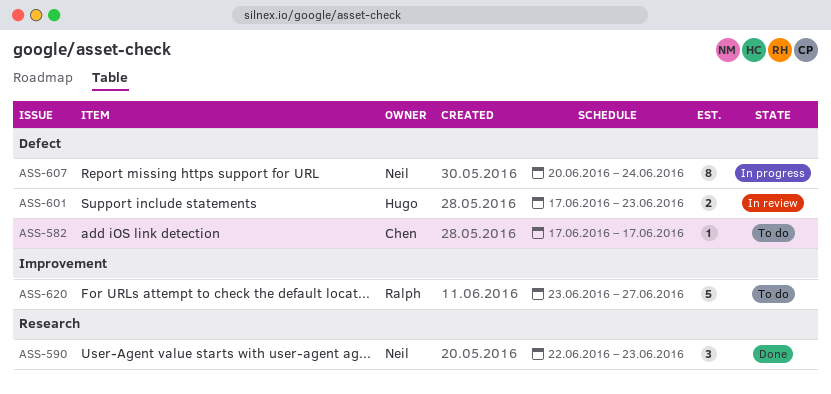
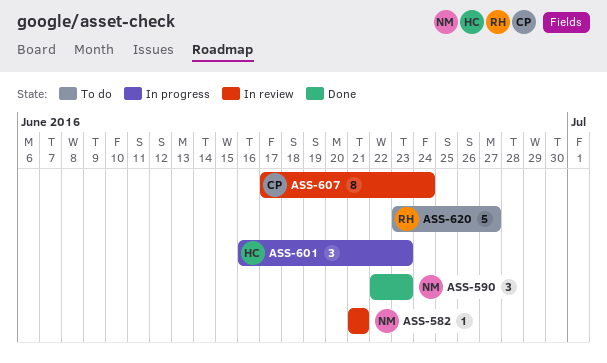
ASS-582, status: To do -> In review
ASS-582, owner: Chen -> Neil
ASS-582, start: Jun 17 -> Jun 21
ASS-582, due: Jun 17 -> Jun 21
ASS-601, status: In review -> In progress
ASS-601, estimate: 2 -> 3
ASS-601, start: Jun 17 -> Jun 16
ASS-607, status: In progress -> In review
ASS-607, owner: Neil -> Chen
ASS-607, start: Jun 20 -> Jun 17

